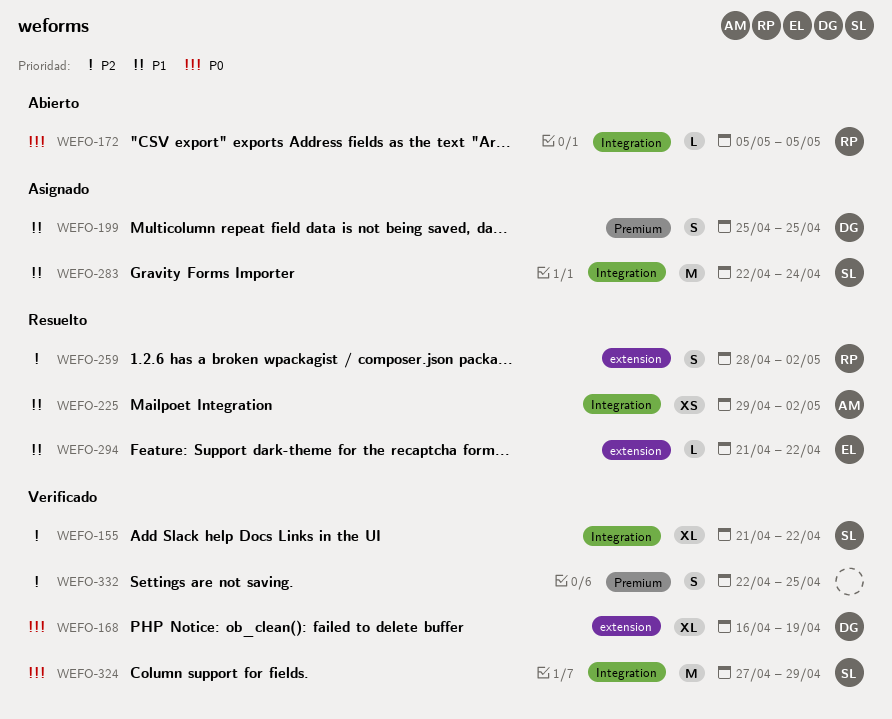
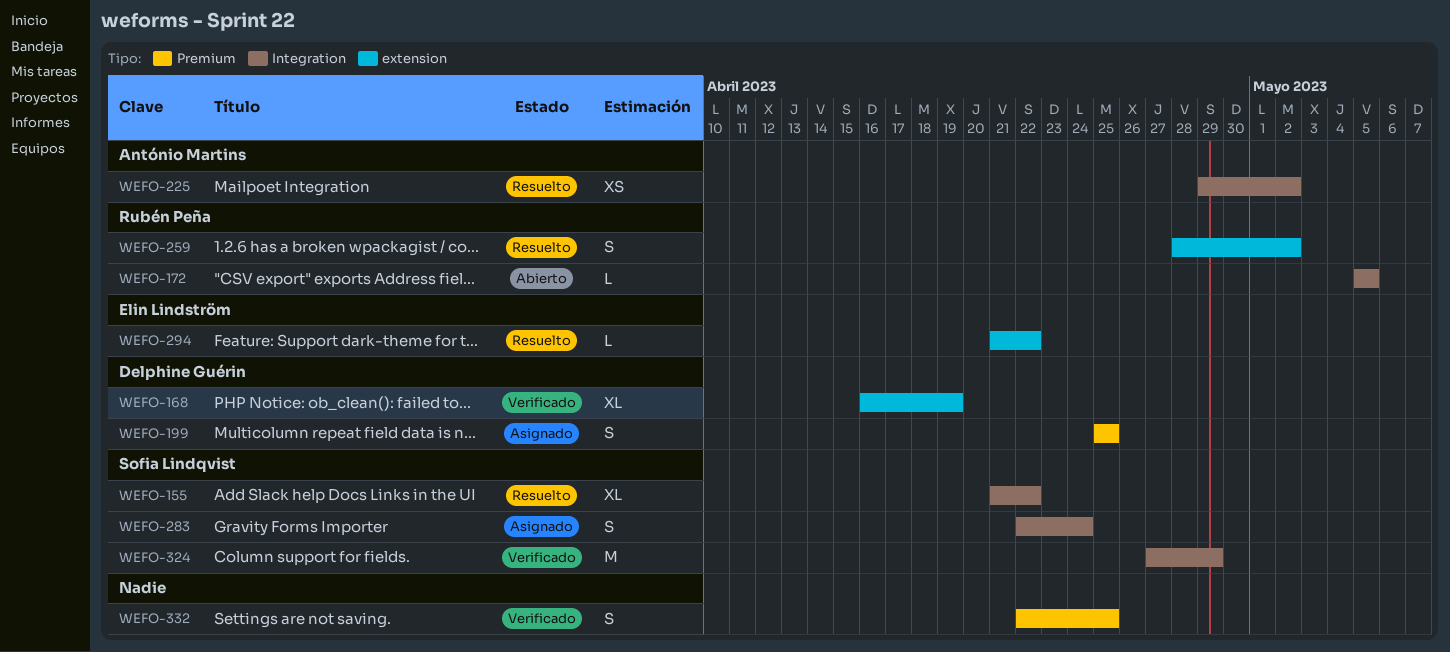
WEFO-155, status: Verificado -> Resuelto
WEFO-283, estimate: M -> S

